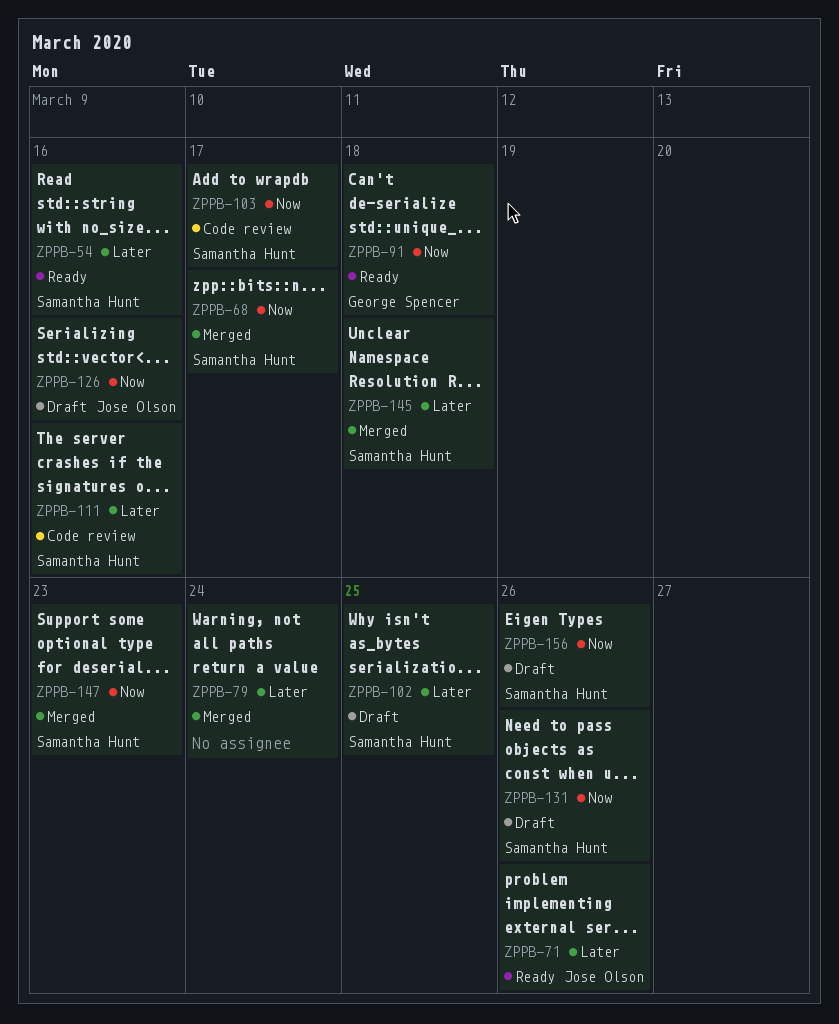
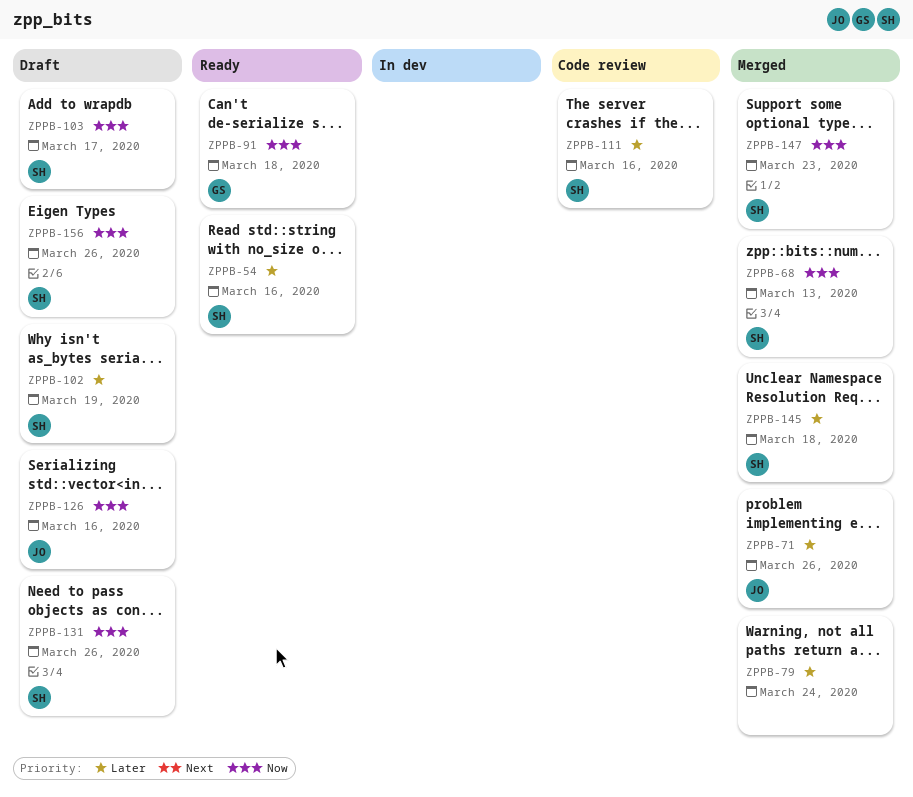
ZPPB-68, due: Mar 17 -> Mar 13
ZPPB-71, status: Ready -> Merged
ZPPB-102, due: Mar 25 -> Mar 19
ZPPB-103, status: Code review -> Draft

